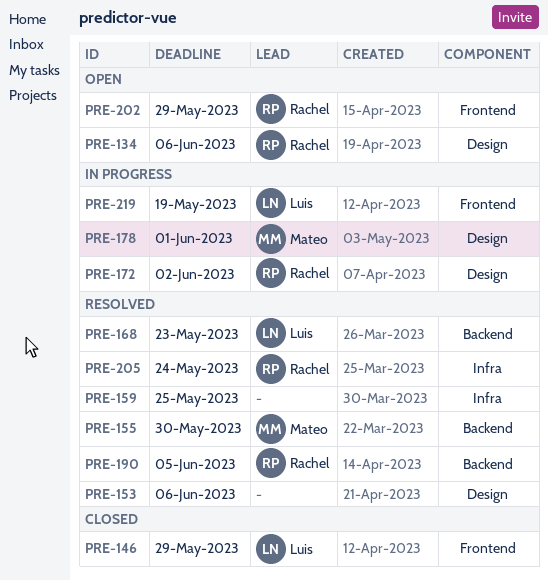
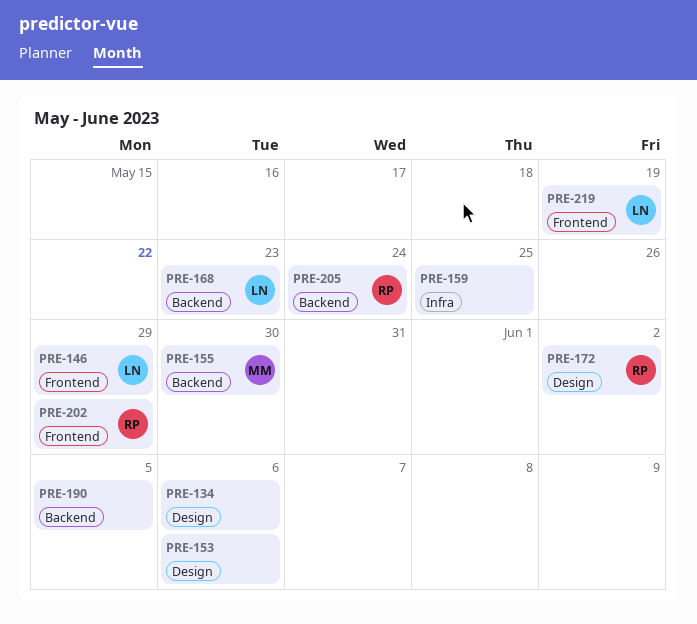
PRE-134, owner: Rachel -> none
PRE-178: present -> none
PRE-190, owner: Rachel -> none
PRE-205, label: Infra -> Backend

